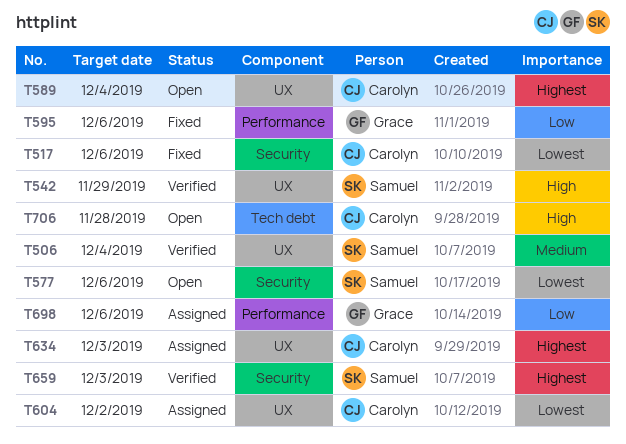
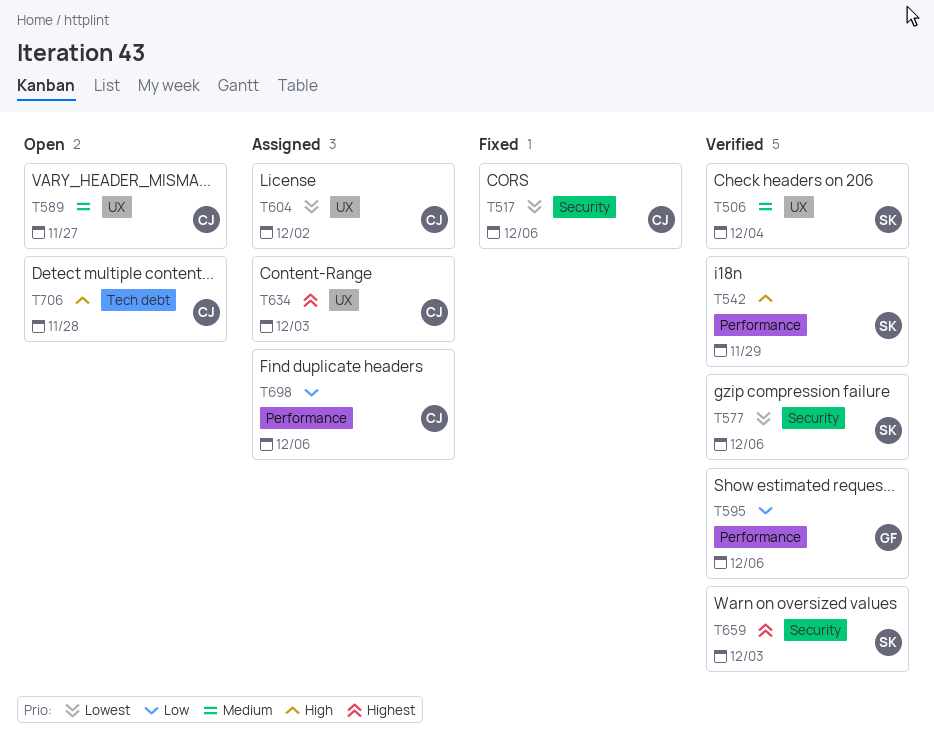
T542, label: UX -> Performance
T577, status: Open -> Verified
T589, priority: Highest -> Medium
T589, due: Dec 4 -> Nov 27
T595, status: Fixed -> Verified
T698, owner: Grace -> Carolyn

